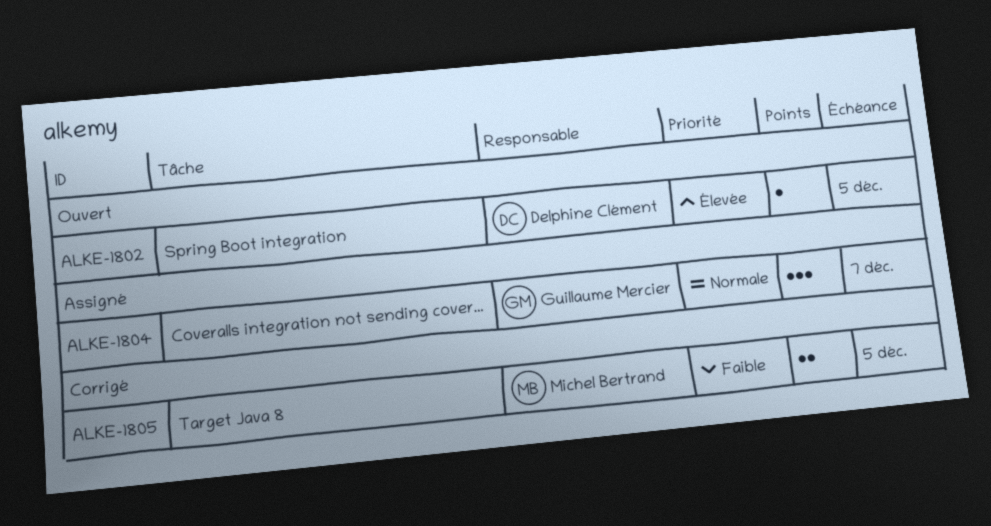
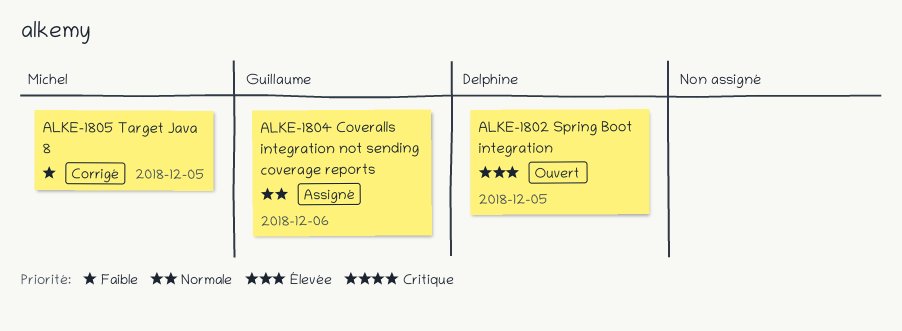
ALKE-1804, due: Dec 7 -> Dec 6

